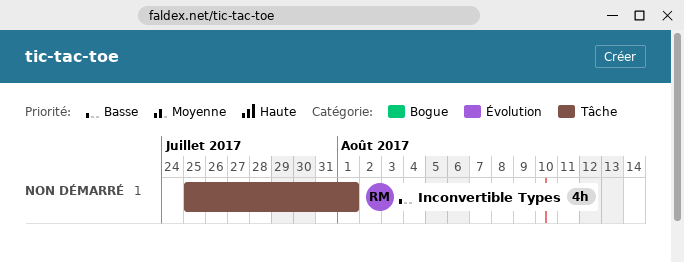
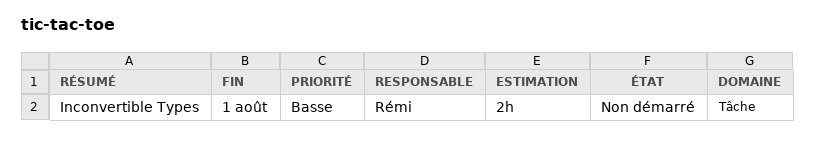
Inconvertible Types, estimate: 4h -> 2h

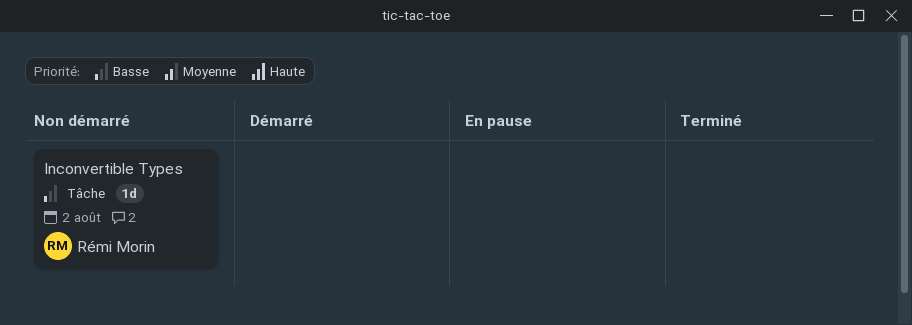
Inconvertible Types, estimate: 2h -> 1d
Inconvertible Types, due: Aug 1 -> Aug 2

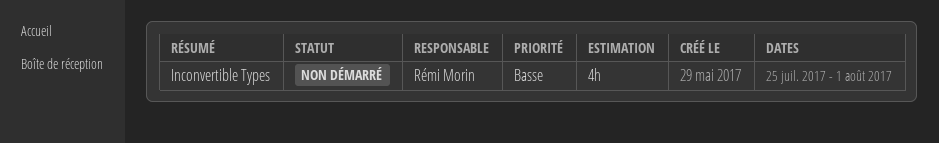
Inconvertible Types, estimate: 1d -> 4h
Inconvertible Types, due: Aug 2 -> Aug 1

